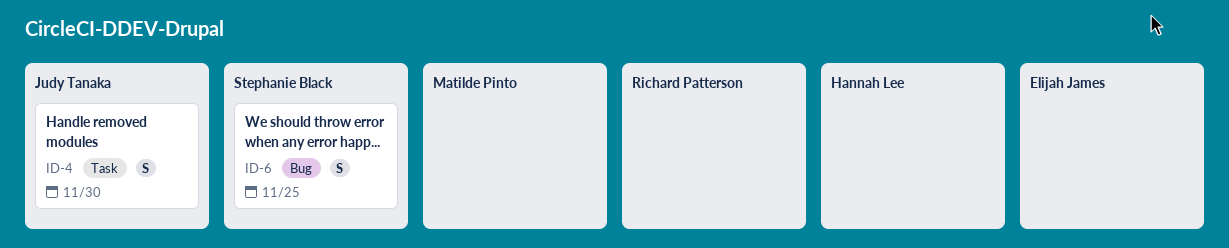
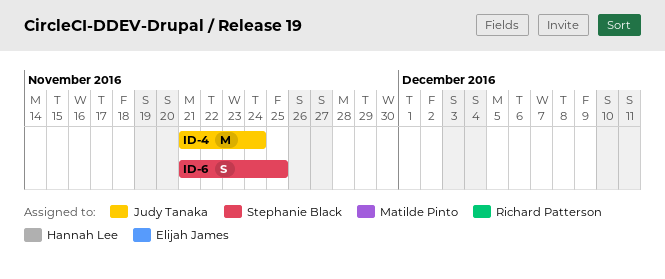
ID-4, estimate: S -> M
ID-4, due: Nov 30 -> Nov 24

